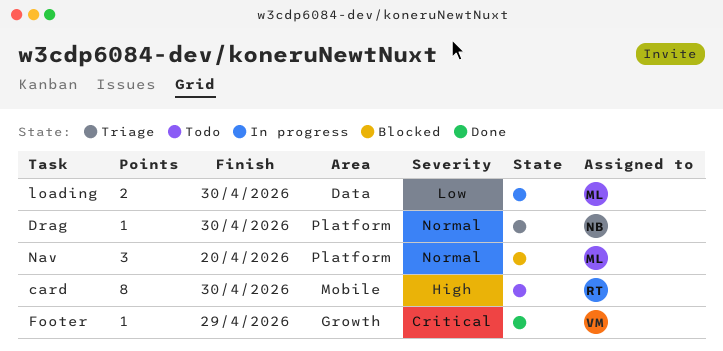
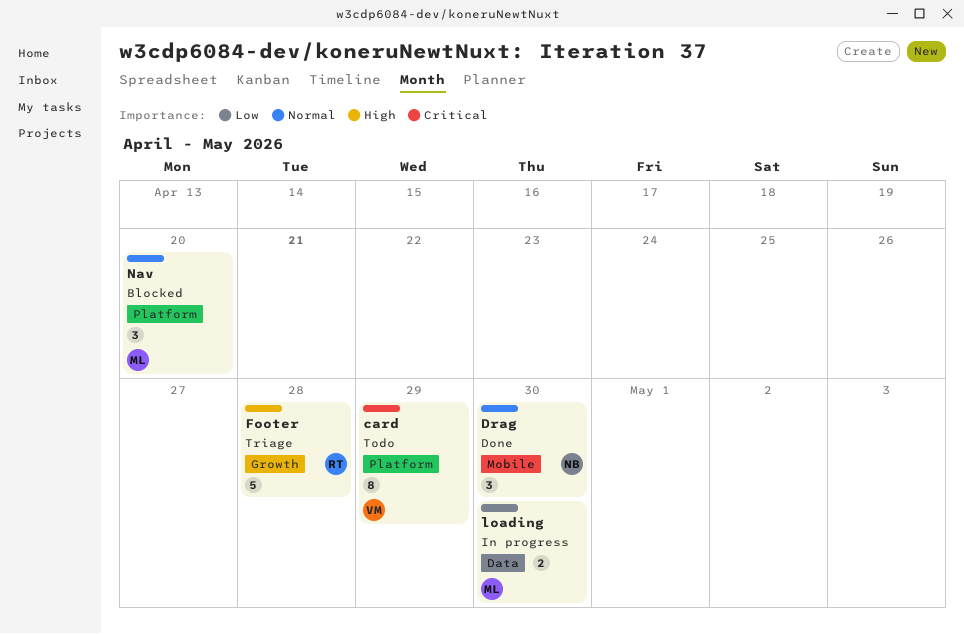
card, owner: RT -> VM
card, priority: High -> Critical
card, label: Mobile -> Platform
card, due: Apr 30 -> Apr 29
Drag, status: Triage -> Done
Drag, label: Platform -> Mobile
Drag, estimate: 1 -> 3
Footer, status: Done -> Triage
Footer, owner: VM -> RT
Footer, priority: Critical -> High
Footer, estimate: 1 -> 5
Footer, due: Apr 29 -> Apr 28

